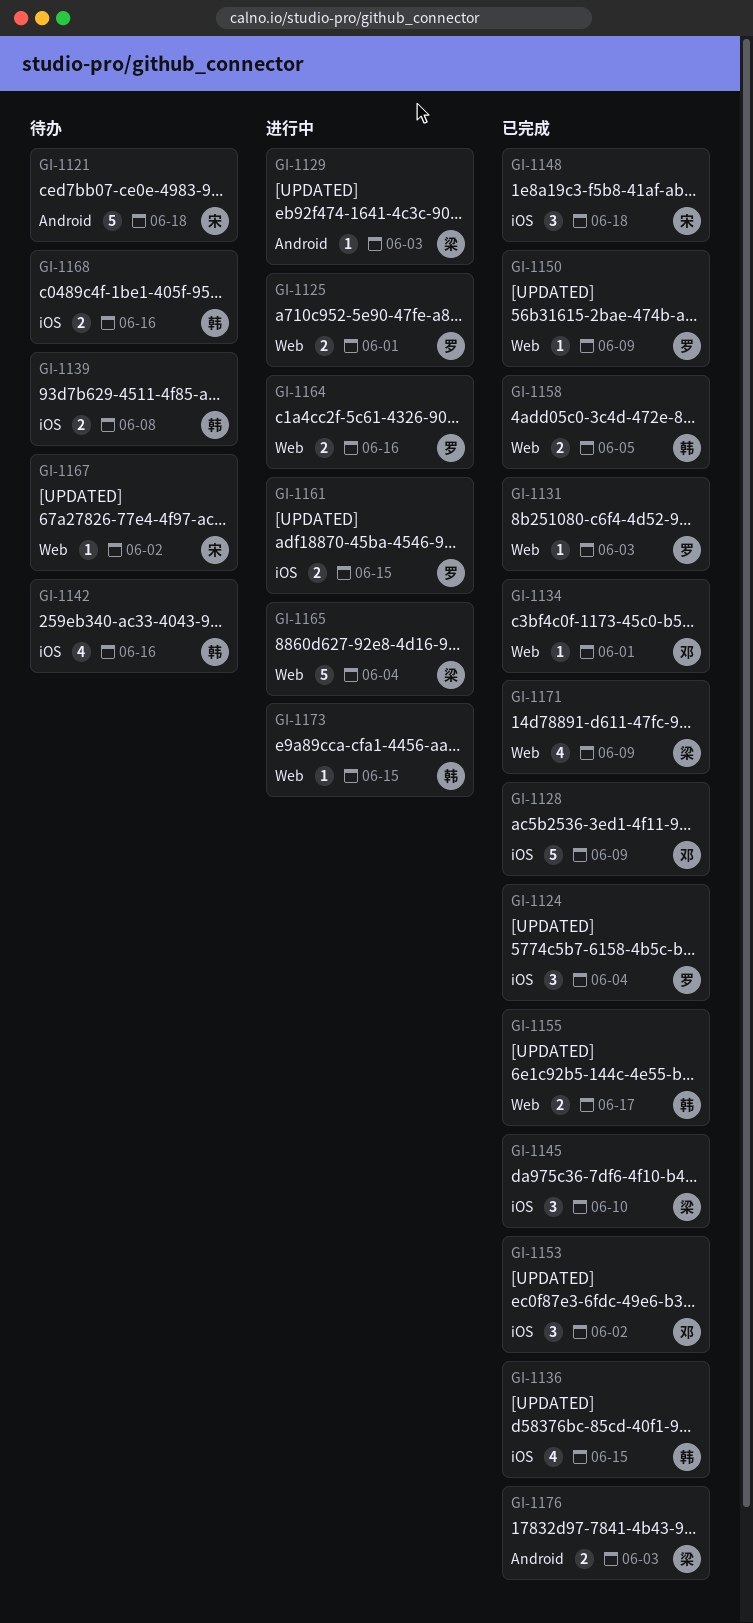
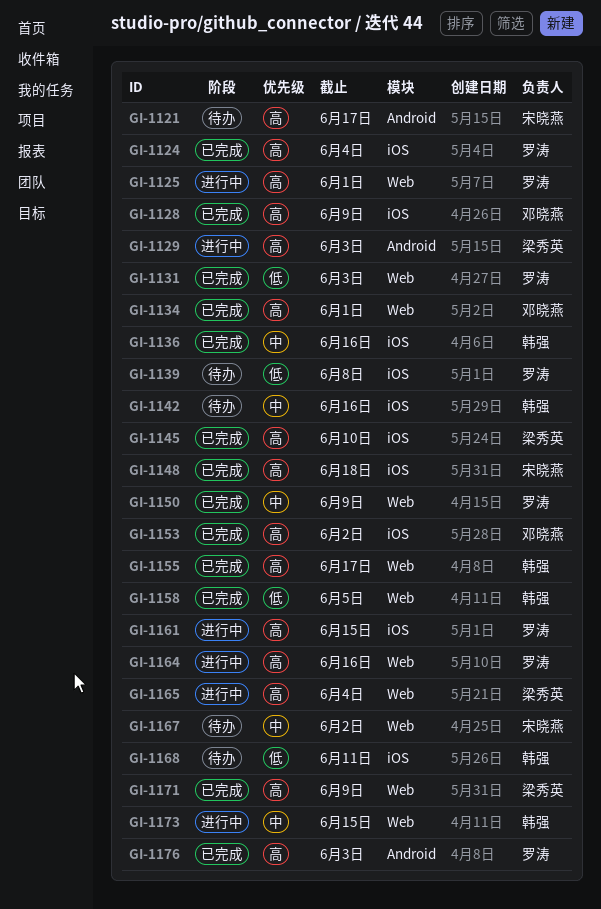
GI-1121, due: Jun 18 -> Jun 17
GI-1136, due: Jun 15 -> Jun 16
GI-1139, owner: 韩强 -> 罗涛
GI-1168, due: Jun 16 -> Jun 11
GI-1176, owner: 梁秀英 -> 罗涛

